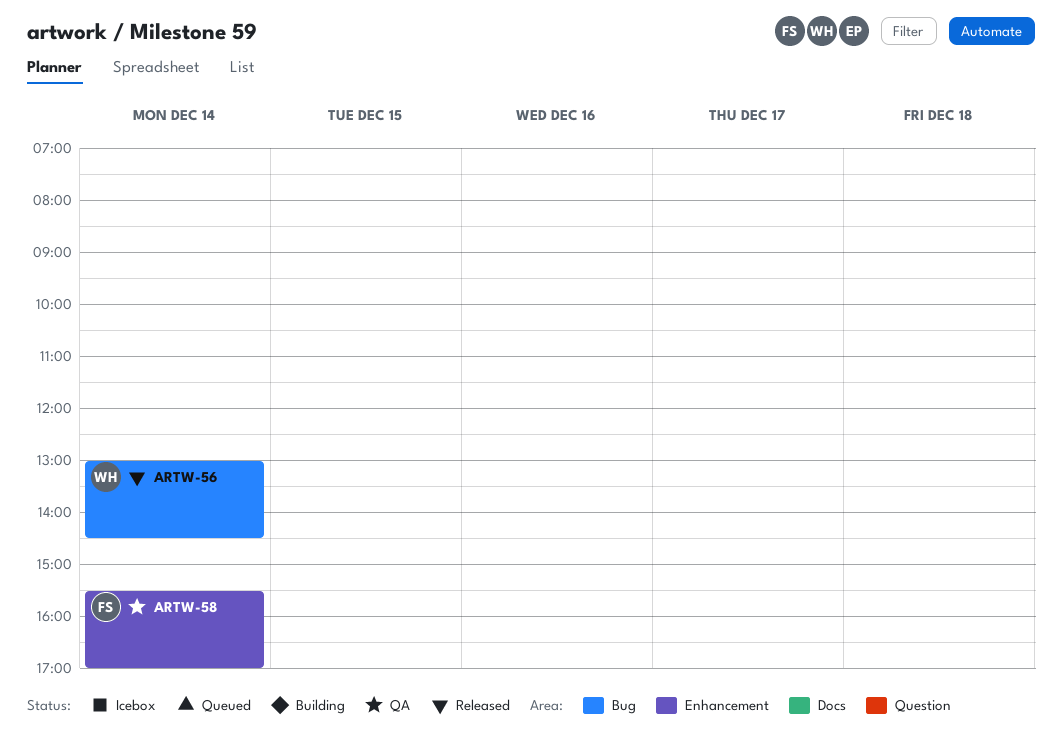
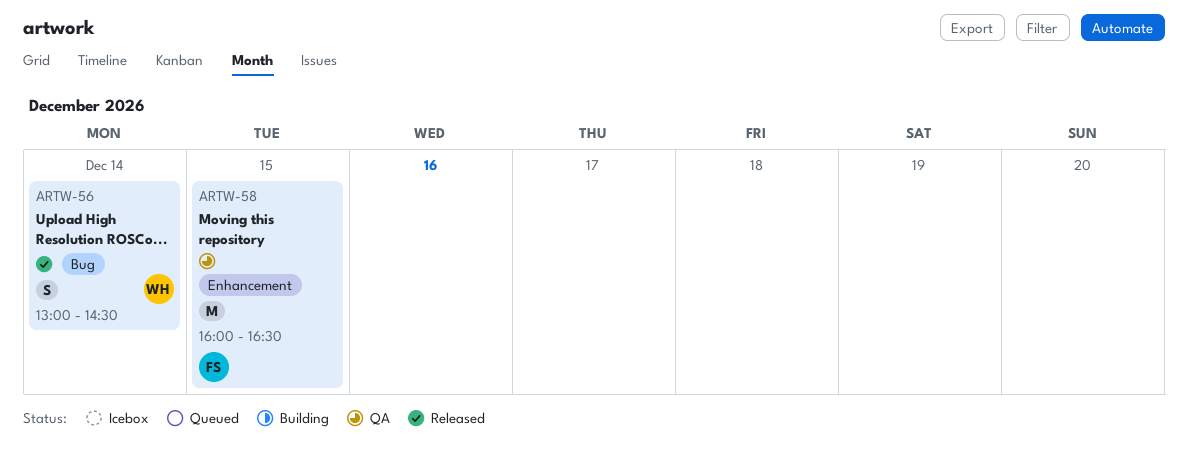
ARTW-58, day: Dec 14 -> Dec 15
ARTW-58, begins: 15:30 -> 16:00
ARTW-58, ends: 17:00 -> 16:30

